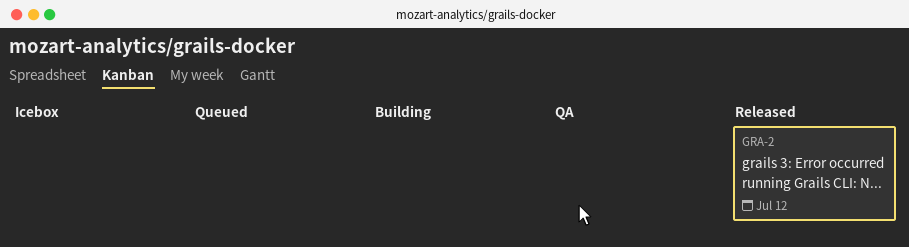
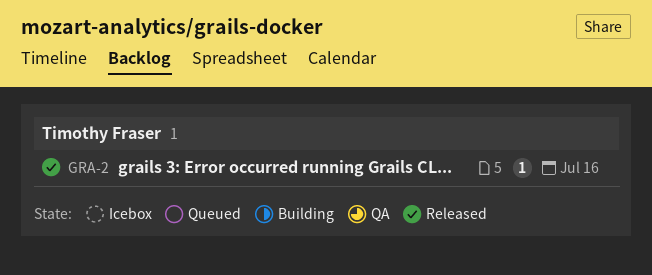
GRA-2, due: Jul 12 -> Jul 16

